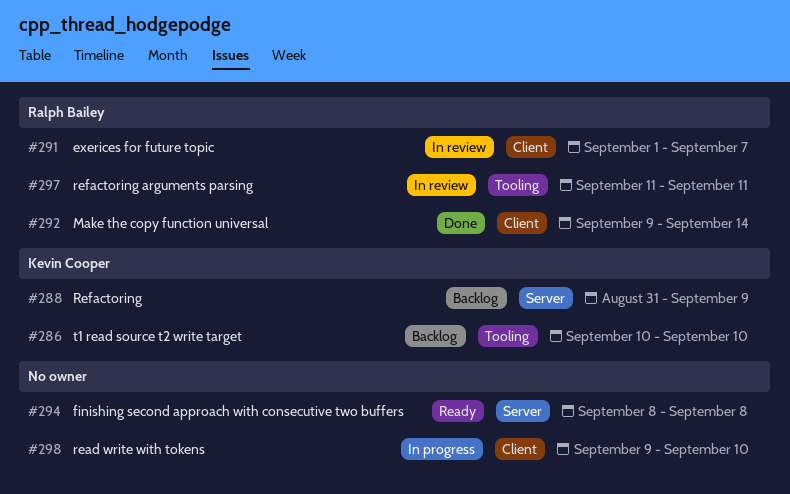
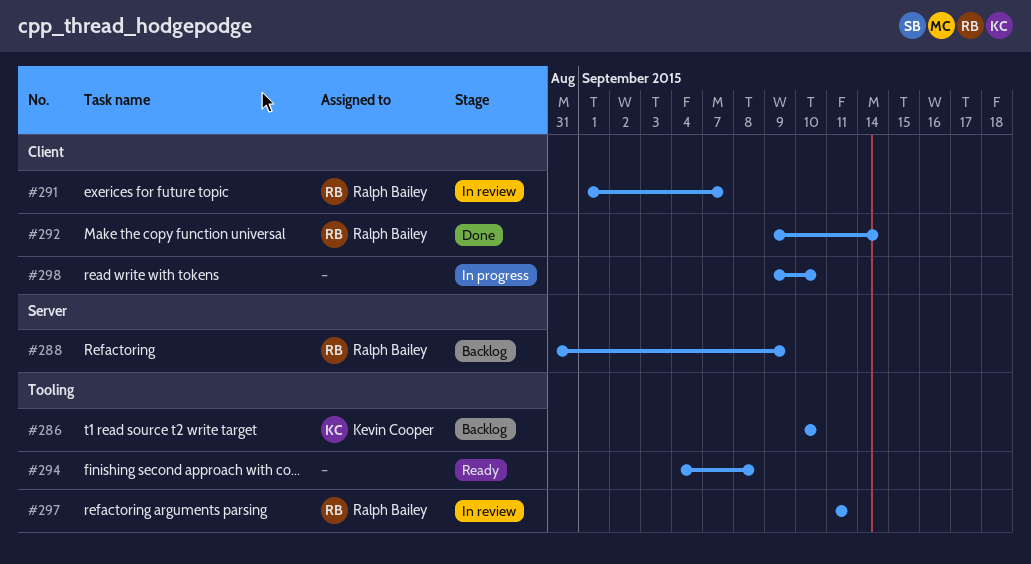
#288, owner: Kevin Cooper -> Ralph Bailey
#294, label: Server -> Tooling
#294, start: Sep 8 -> Sep 4

